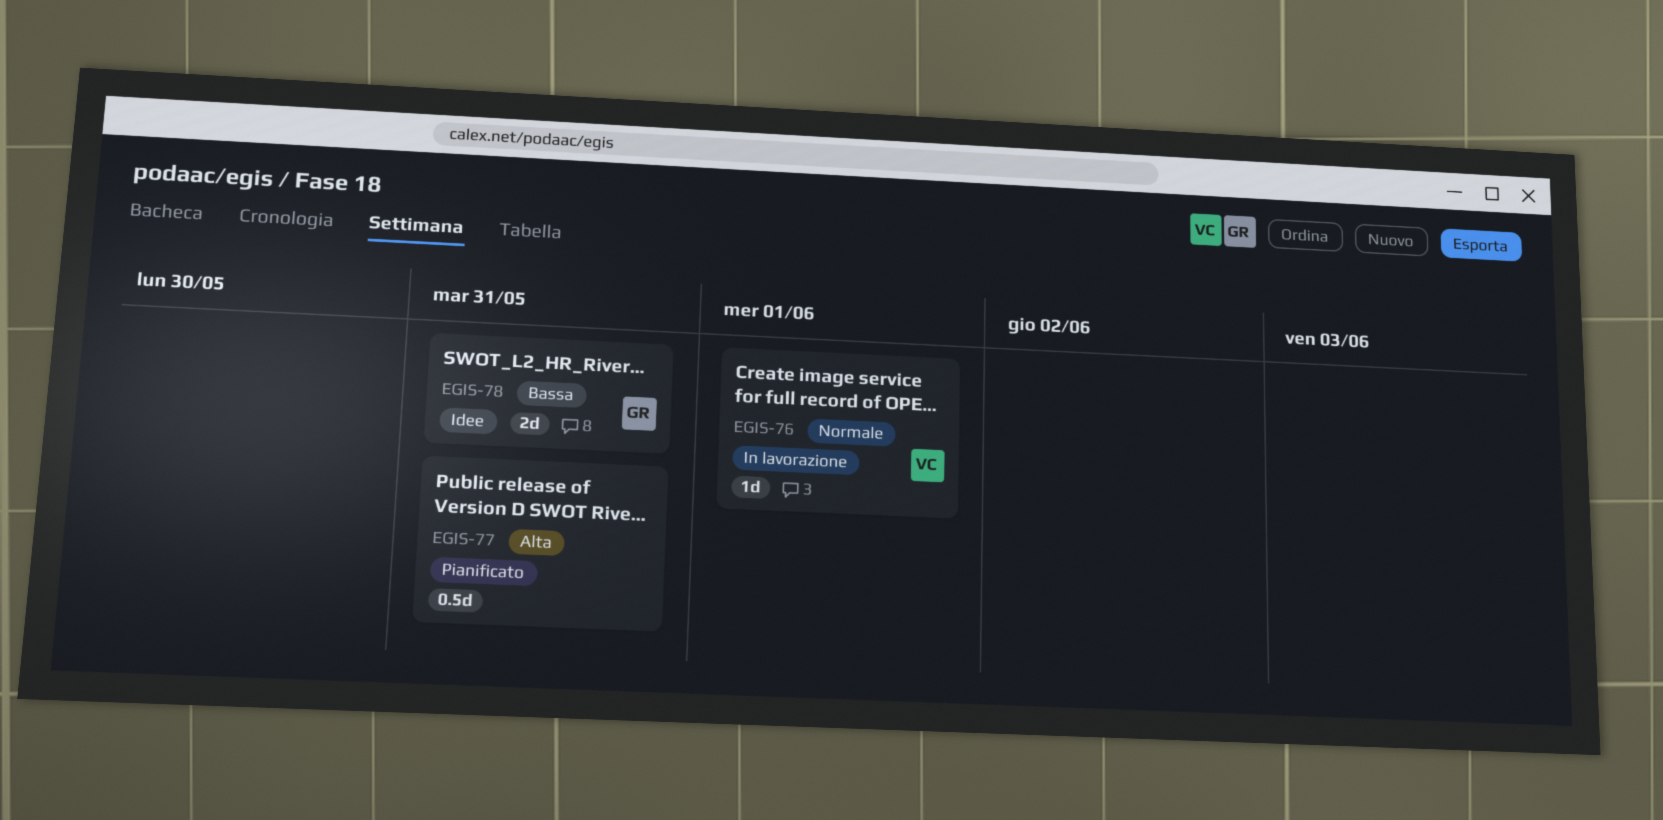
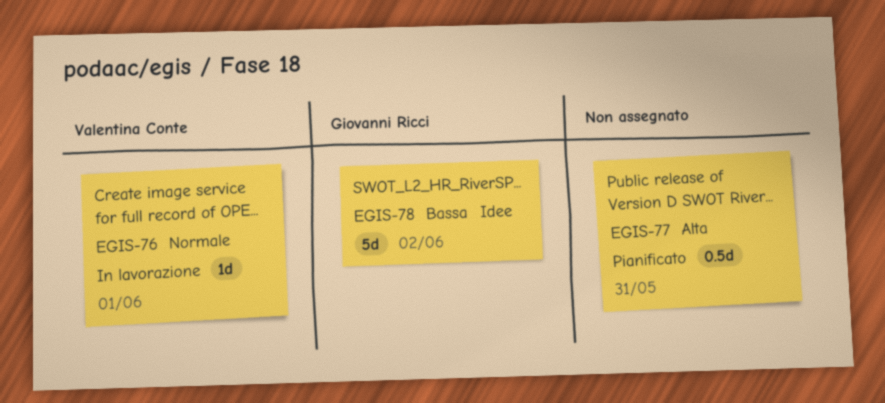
EGIS-78, estimate: 2d -> 5d
EGIS-78, due: May 31 -> Jun 2

